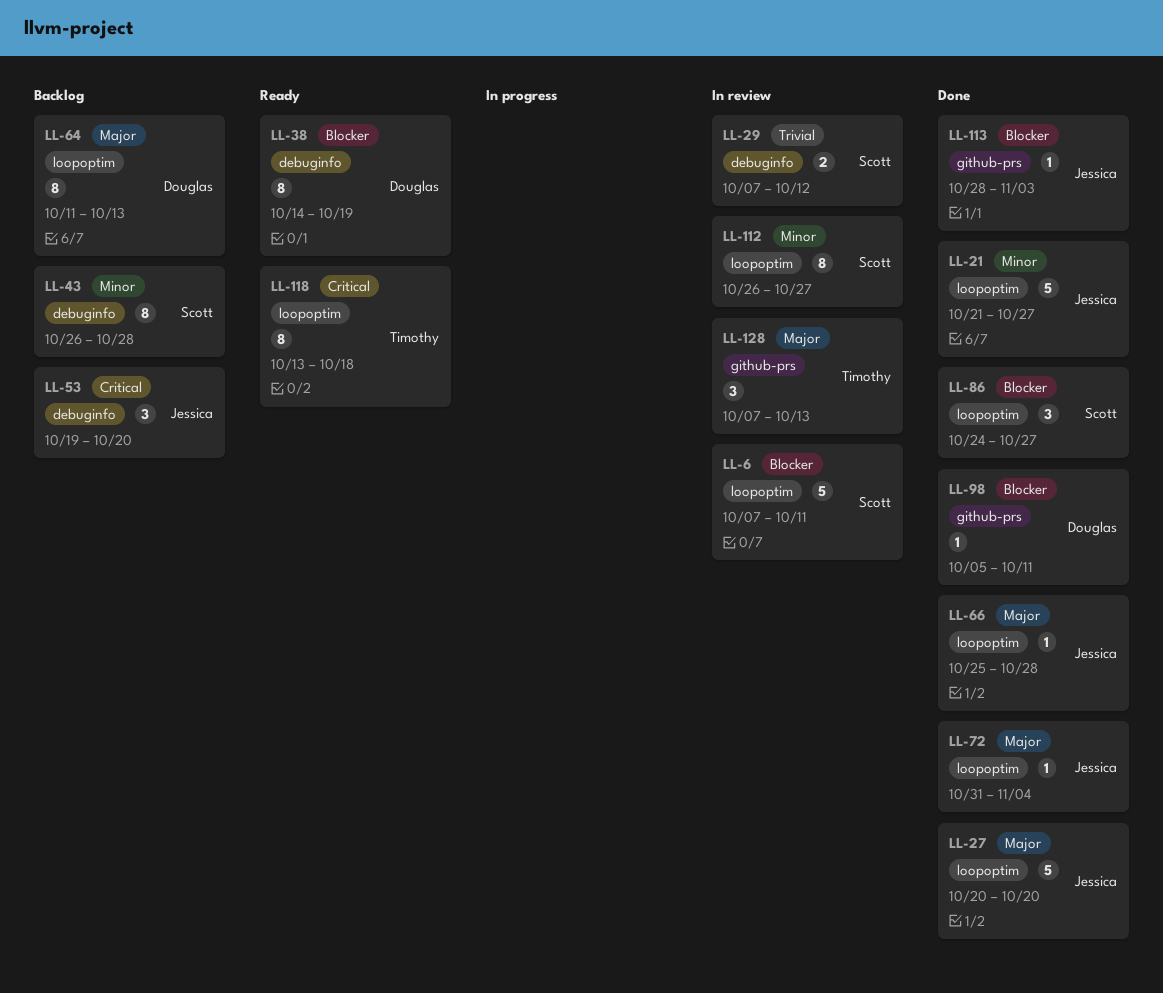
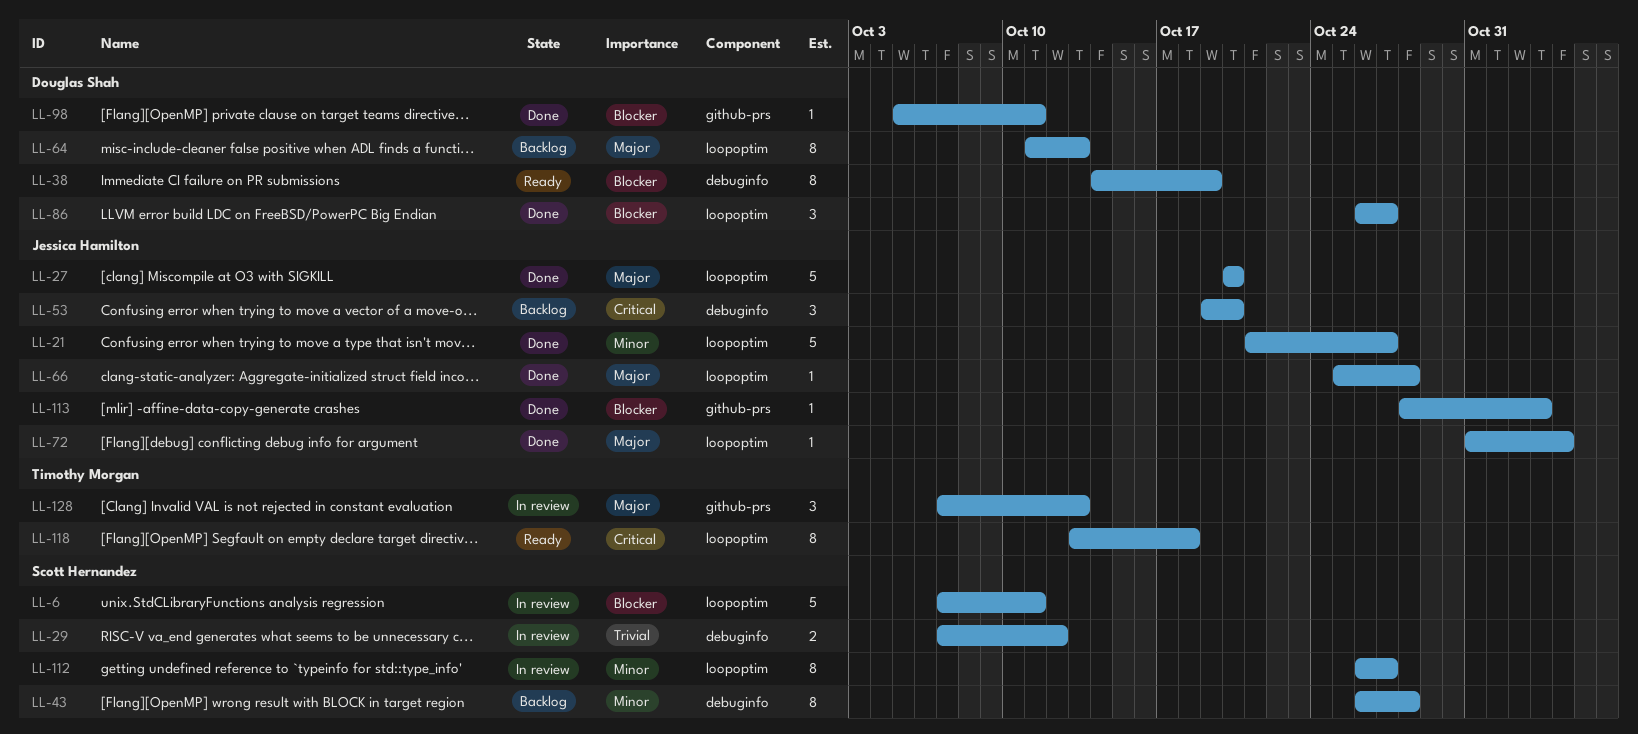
LL-86, owner: Scott Hernandez -> Douglas Shah
LL-86, start: Oct 24 -> Oct 26

